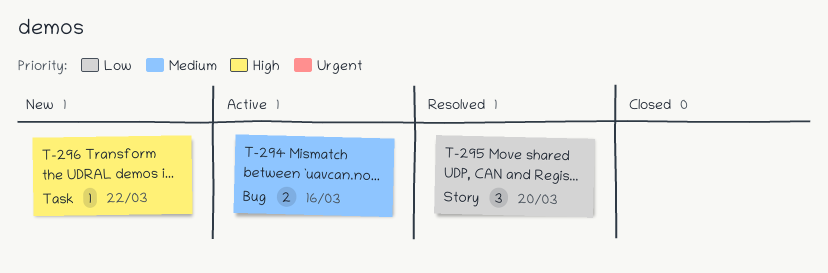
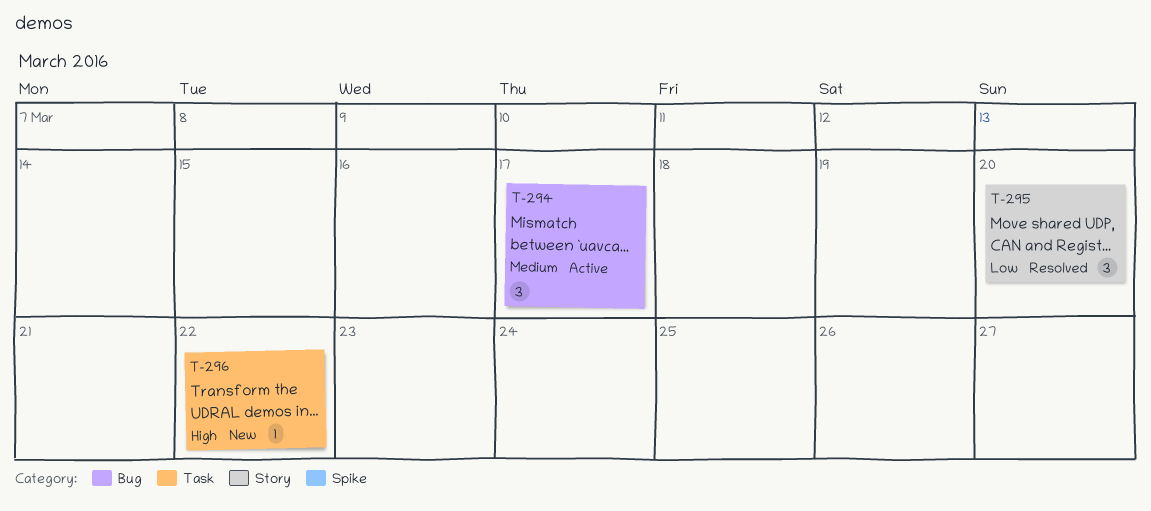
T-294, estimate: 2 -> 3
T-294, due: Mar 16 -> Mar 17

